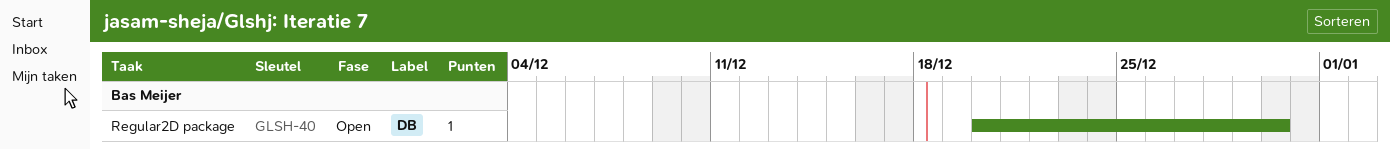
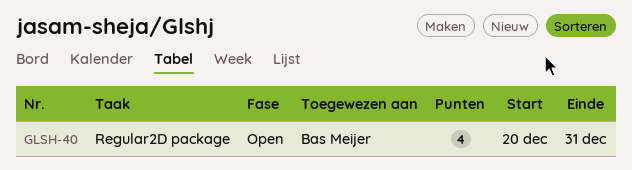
GLSH-40, estimate: 1 -> 4
GLSH-40, due: Dec 30 -> Dec 31

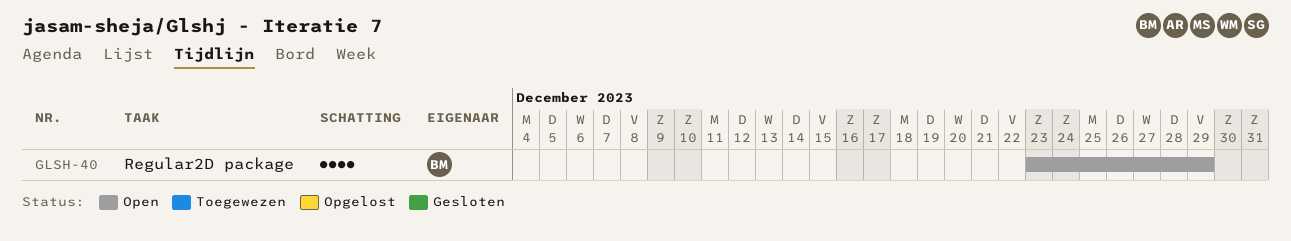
GLSH-40, start: Dec 20 -> Dec 23
GLSH-40, due: Dec 31 -> Dec 29

